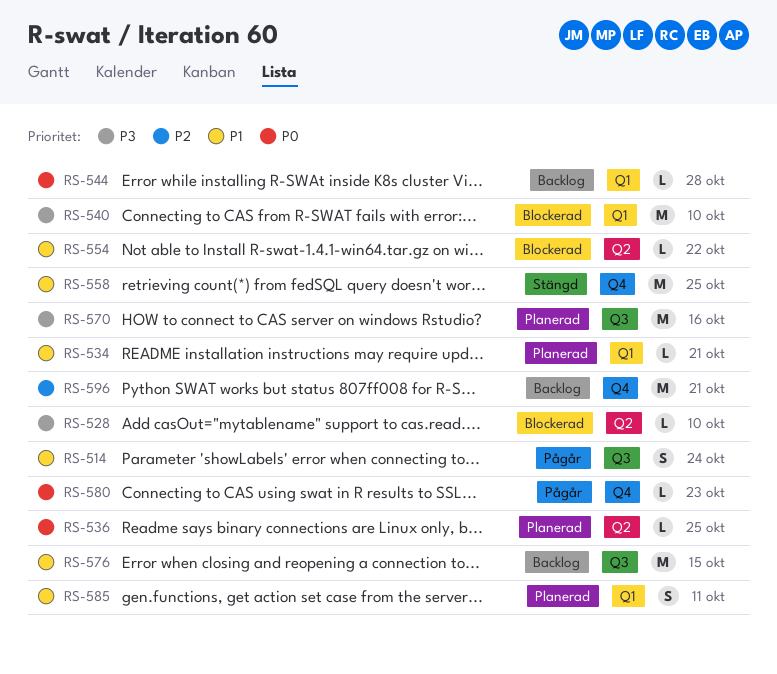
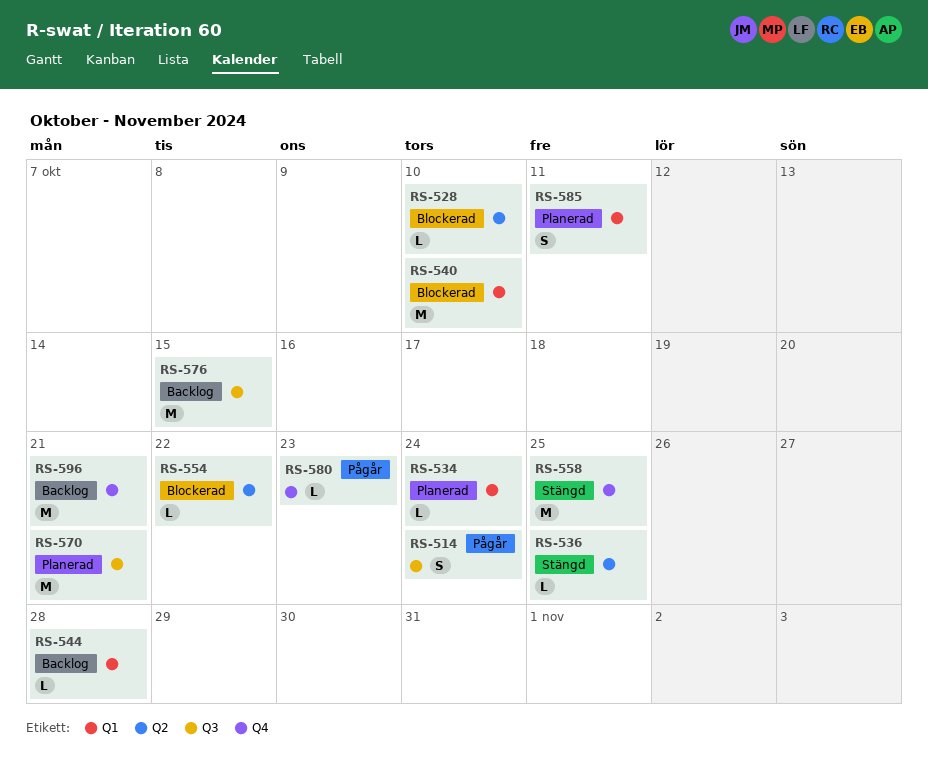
RS-534, due: Oct 21 -> Oct 24
RS-536, status: Planerad -> Stängd
RS-570, due: Oct 16 -> Oct 21

